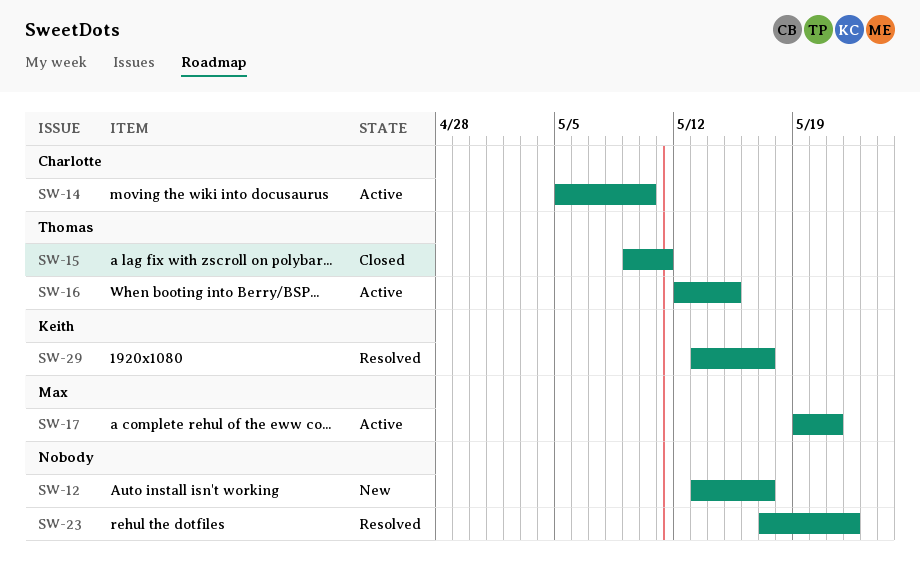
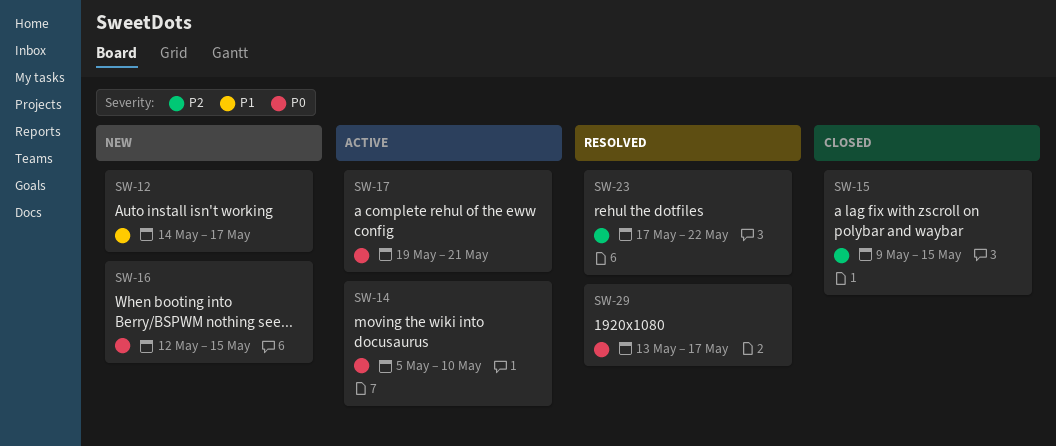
SW-12, start: May 13 -> May 14
SW-15, due: May 11 -> May 15
SW-16, status: Active -> New

